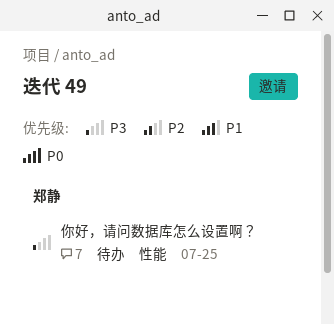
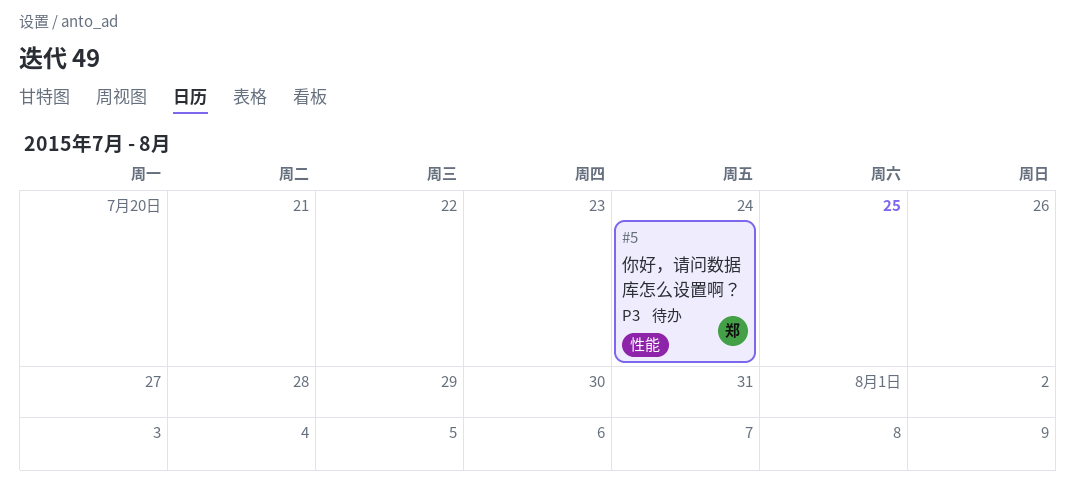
你好，请问数据库怎么设置啊？, due: Jul 25 -> Jul 24

